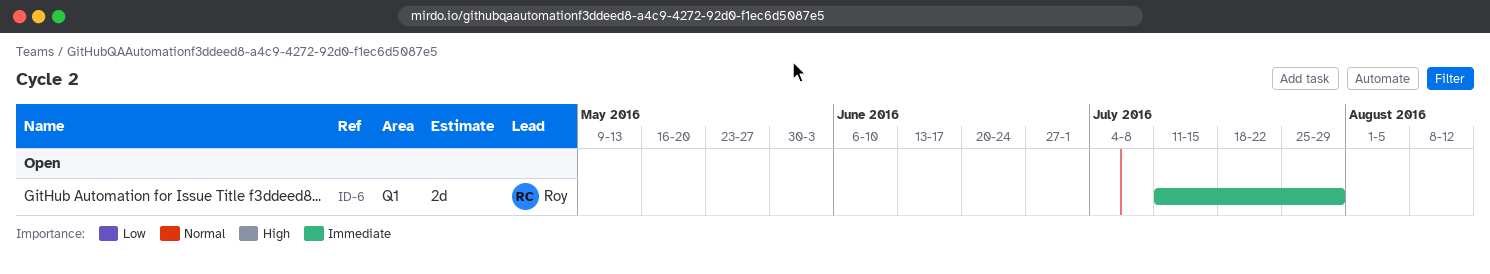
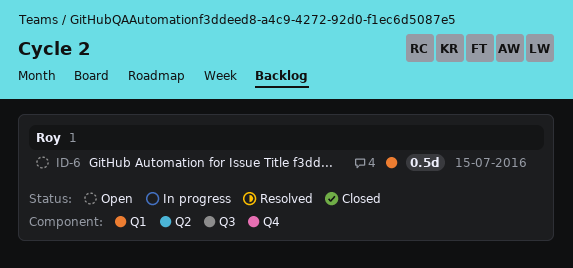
ID-6, estimate: 2d -> 0.5d
ID-6, due: Jul 29 -> Jul 15

